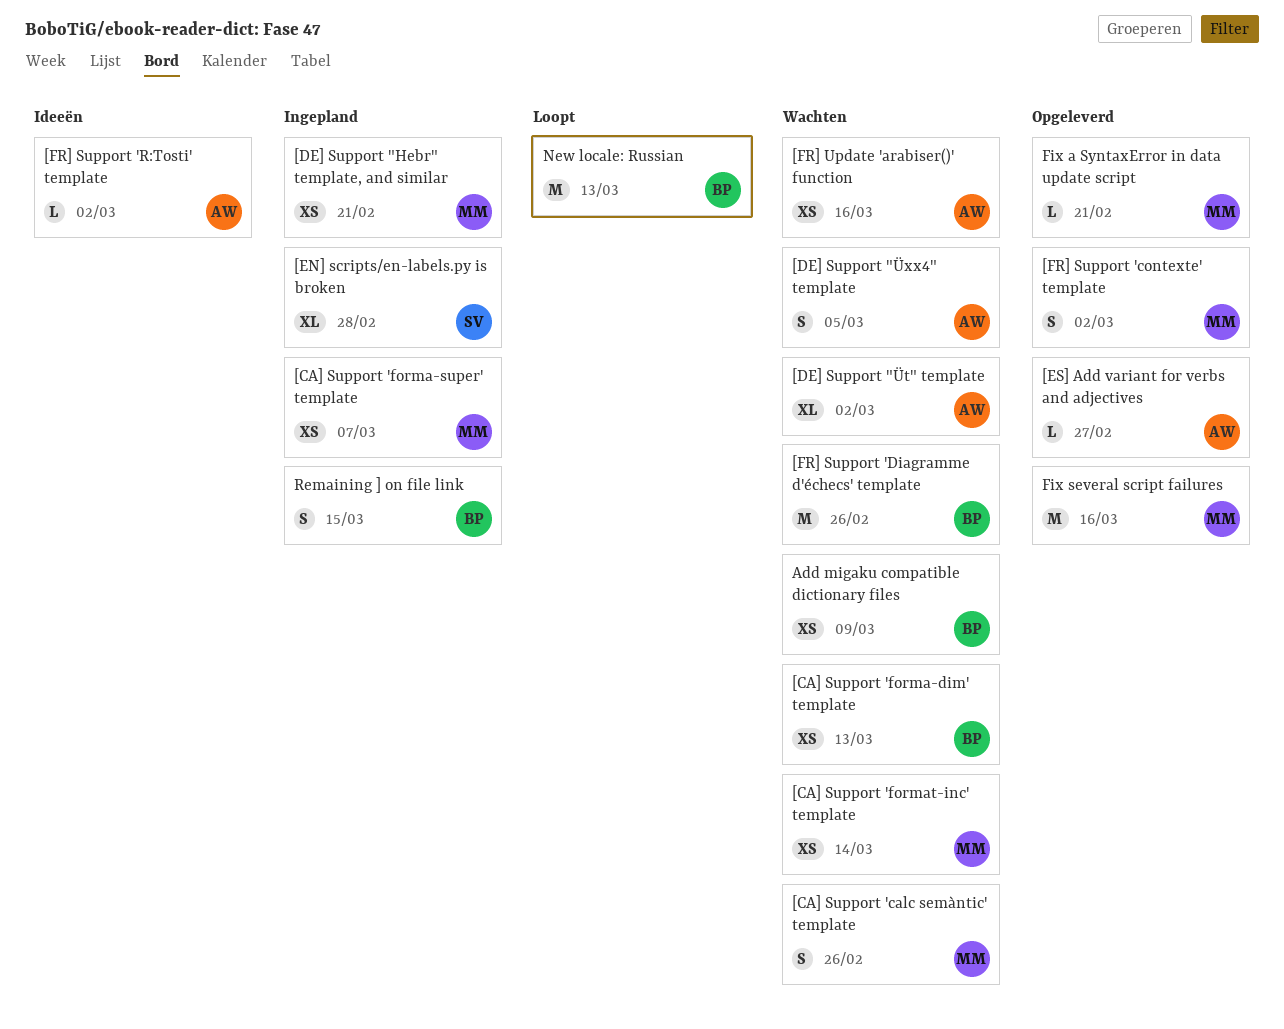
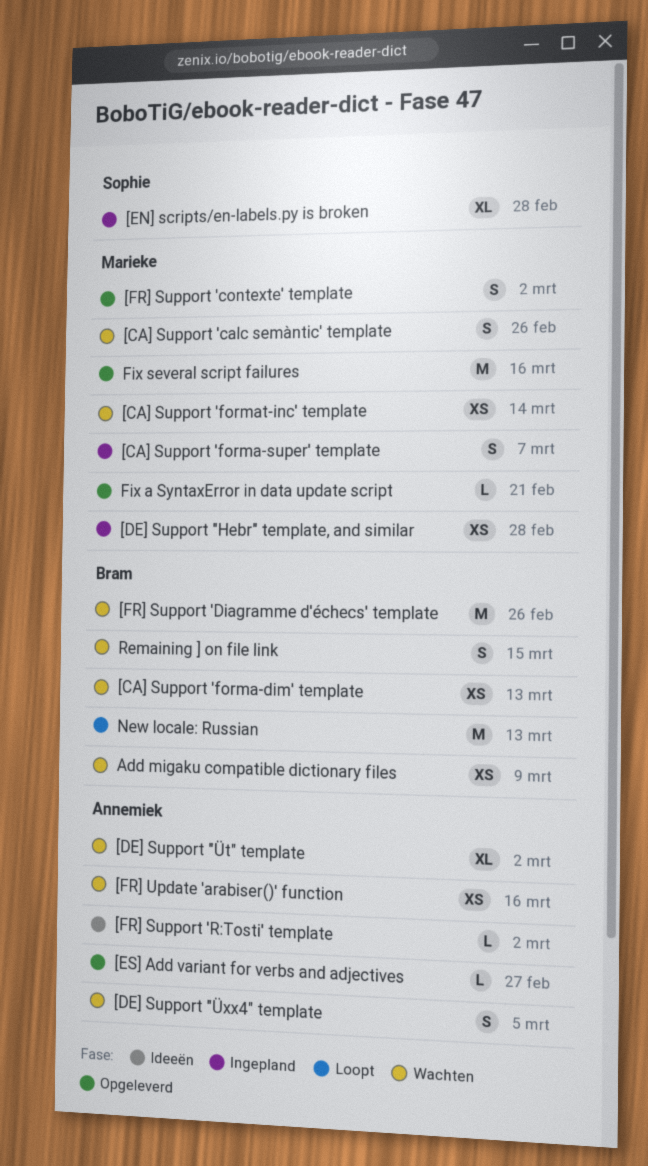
[CA] Support 'forma-super' template, estimate: XS -> S
[DE] Support "Hebr" template, and similar, due: Feb 21 -> Feb 28
Remaining ] on file link, status: Ingepland -> Wachten

